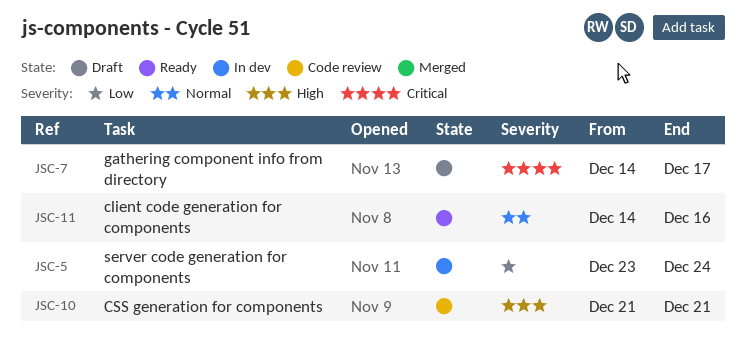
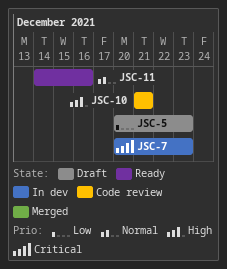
JSC-5, status: In dev -> Draft
JSC-5, start: Dec 23 -> Dec 20
JSC-5, due: Dec 24 -> Dec 23
JSC-7, status: Draft -> In dev
JSC-7, start: Dec 14 -> Dec 20
JSC-7, due: Dec 17 -> Dec 23

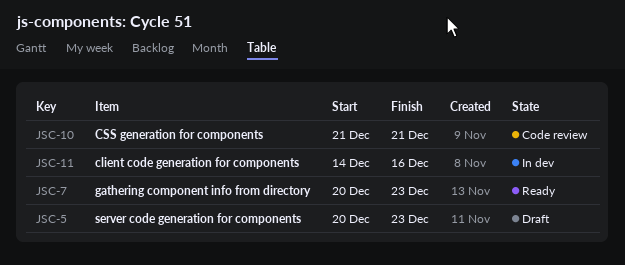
JSC-7, status: In dev -> Ready
JSC-11, status: Ready -> In dev

